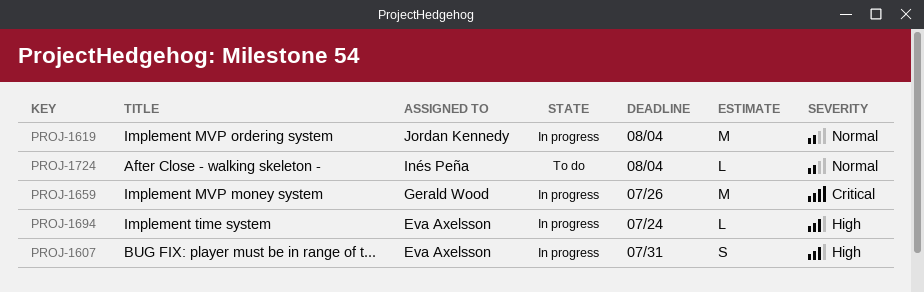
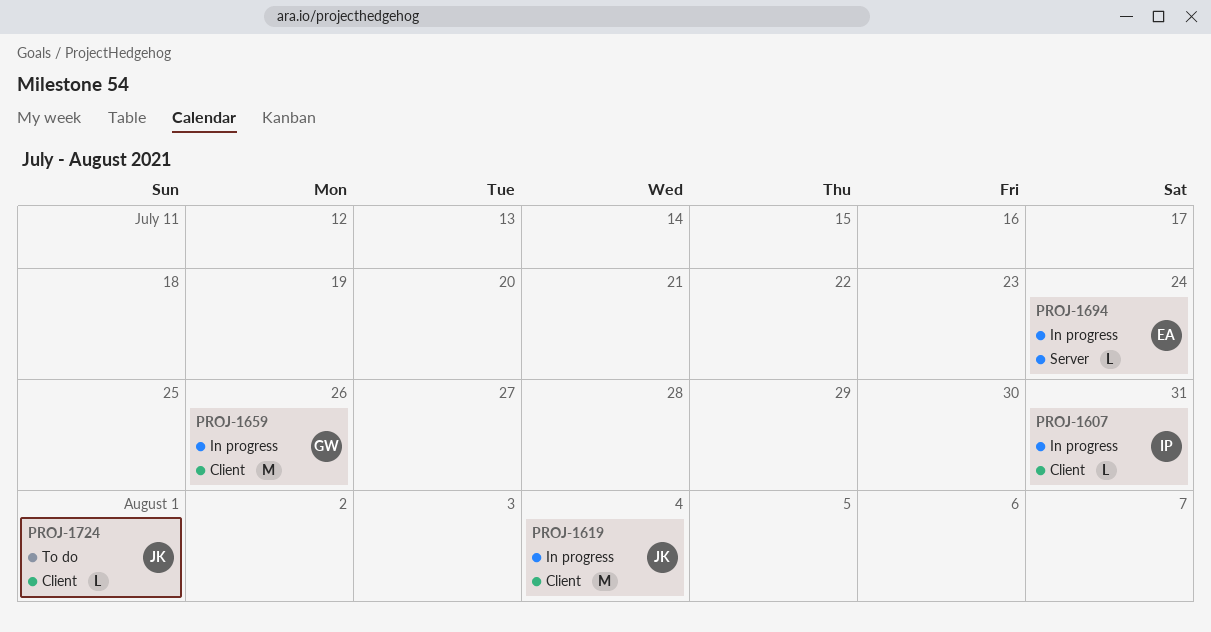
PROJ-1607, owner: Eva Axelsson -> Inés Peña
PROJ-1607, estimate: S -> L
PROJ-1724, owner: Inés Peña -> Jordan Kennedy
PROJ-1724, due: Aug 4 -> Aug 1

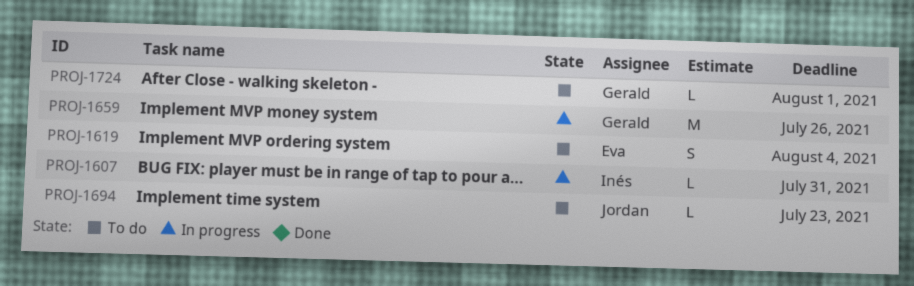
PROJ-1619, status: In progress -> To do
PROJ-1619, owner: Jordan -> Eva
PROJ-1619, estimate: M -> S
PROJ-1694, status: In progress -> To do
PROJ-1694, owner: Eva -> Jordan
PROJ-1694, due: Jul 24 -> Jul 23
PROJ-1724, owner: Jordan -> Gerald

